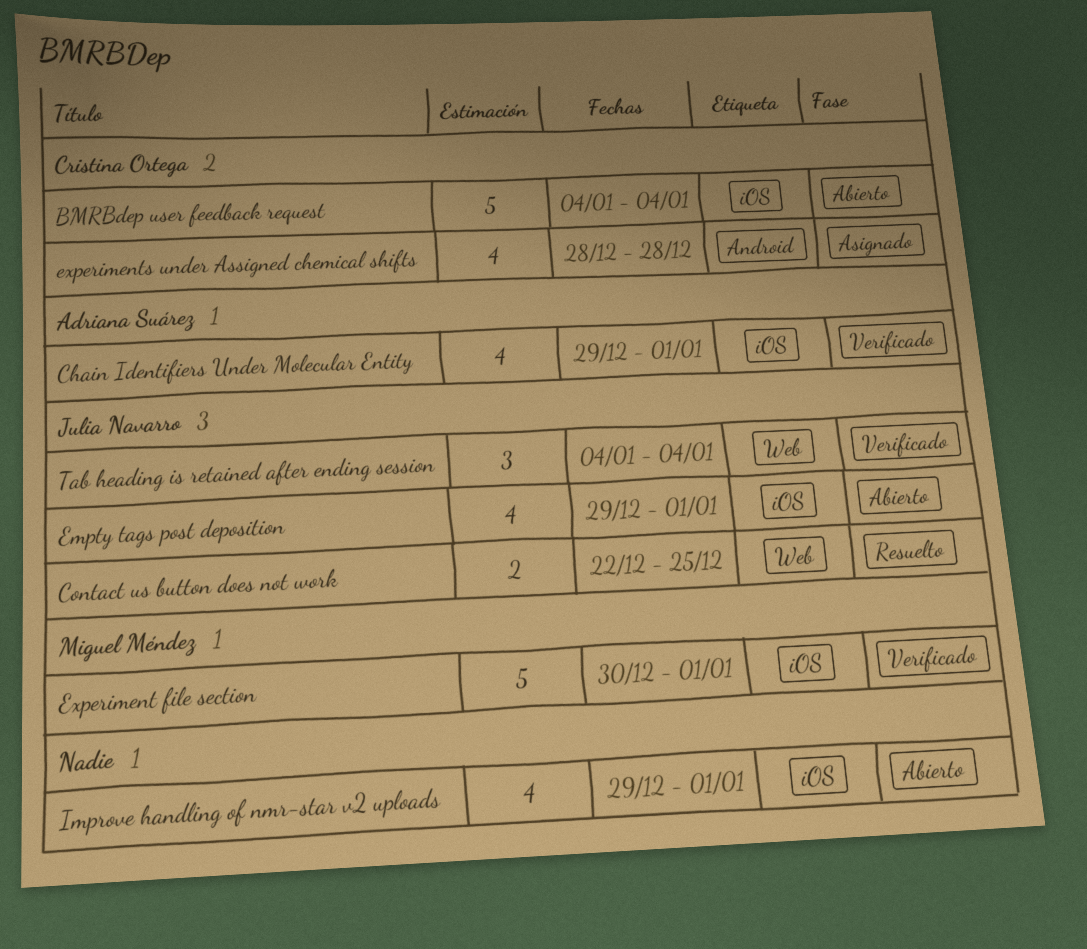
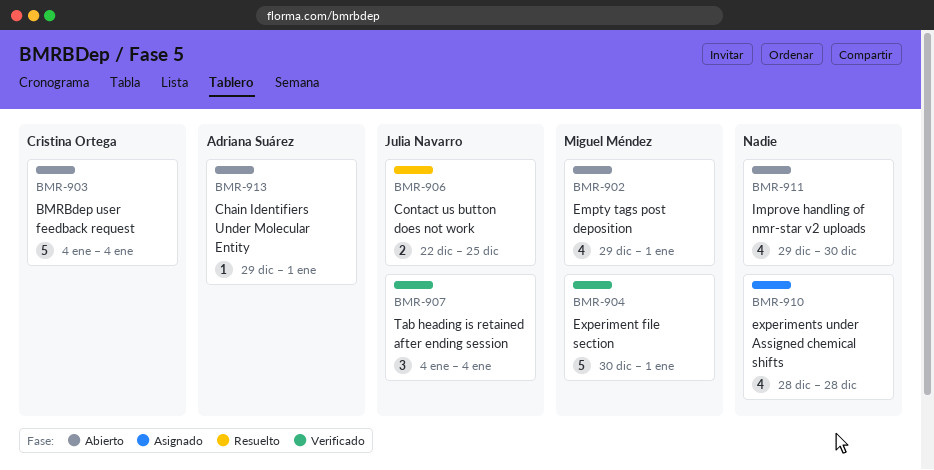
Chain Identifiers Under Molecular Entity, status: Verificado -> Abierto
Chain Identifiers Under Molecular Entity, estimate: 4 -> 1
Empty tags post deposition, owner: Julia Navarro -> Miguel Méndez
experiments under Assigned chemical shifts, owner: Cristina Ortega -> none
Improve handling of nmr-star v2 uploads, due: Jan 1 -> Dec 30

